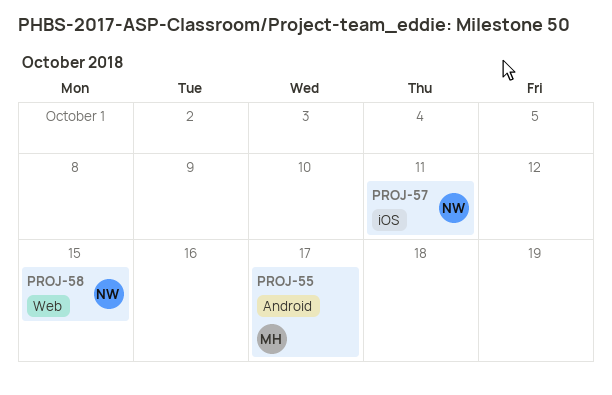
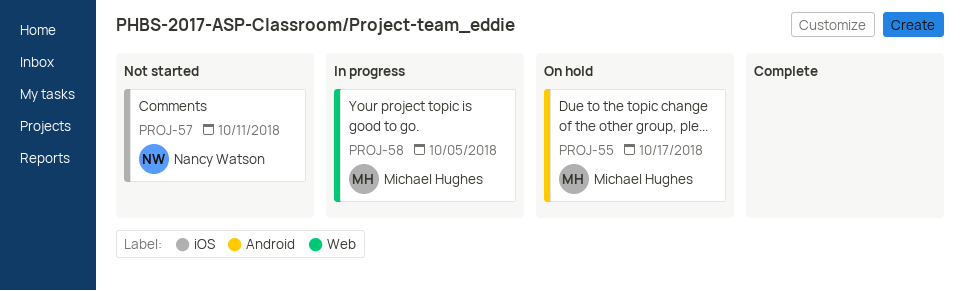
PROJ-58, owner: Nancy Watson -> Michael Hughes
PROJ-58, due: Oct 15 -> Oct 5

